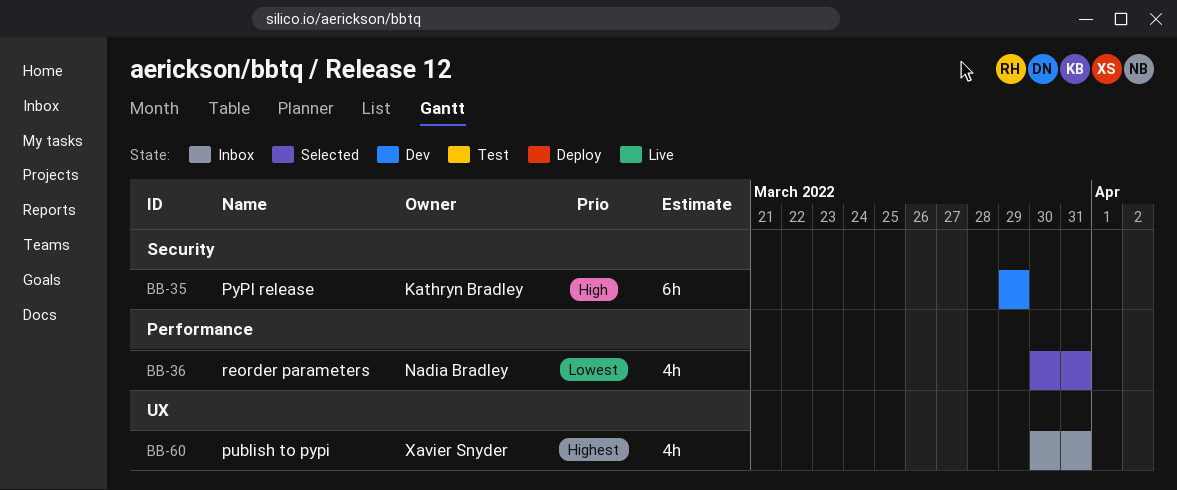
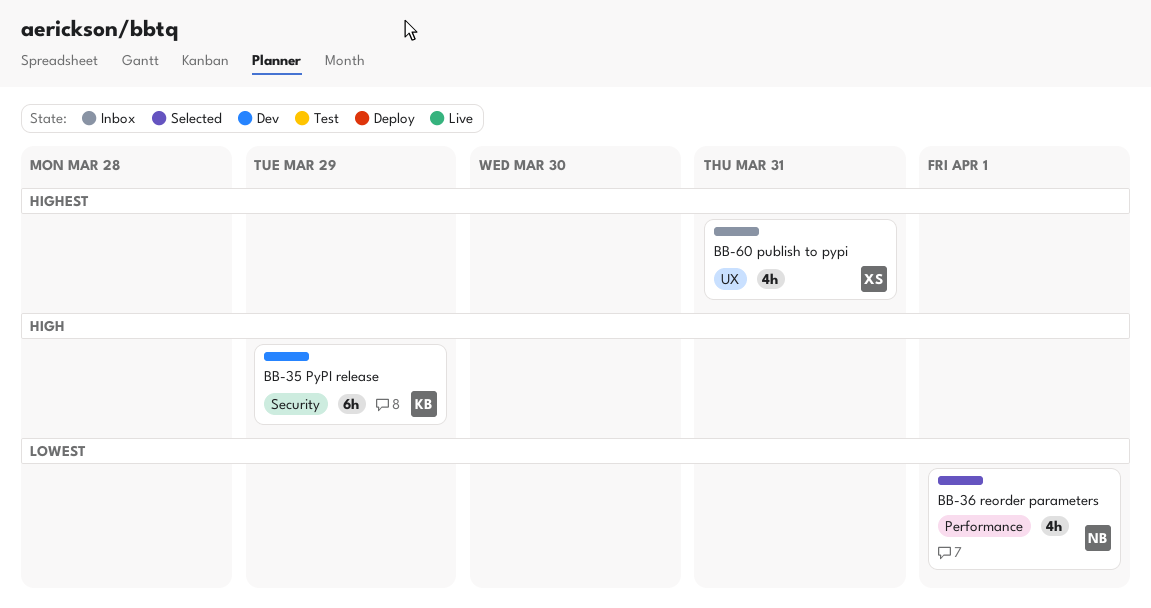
BB-36, due: Mar 31 -> Apr 1

